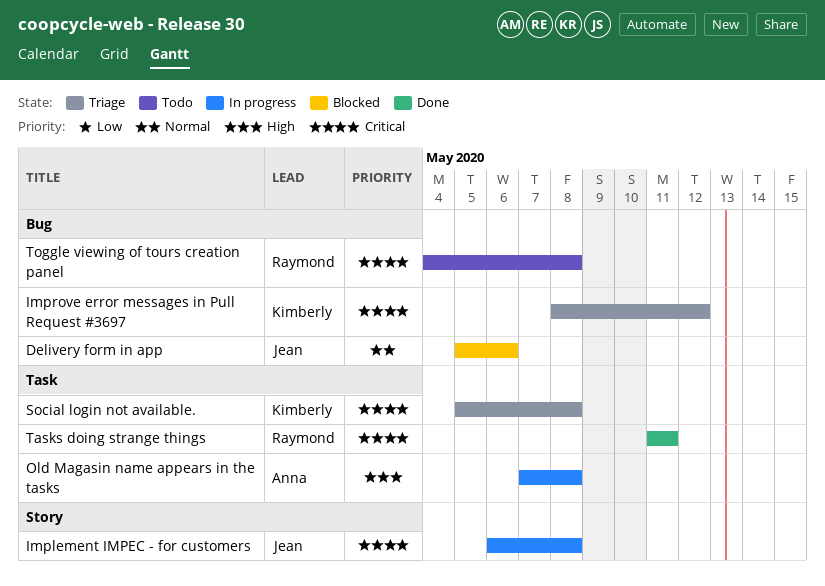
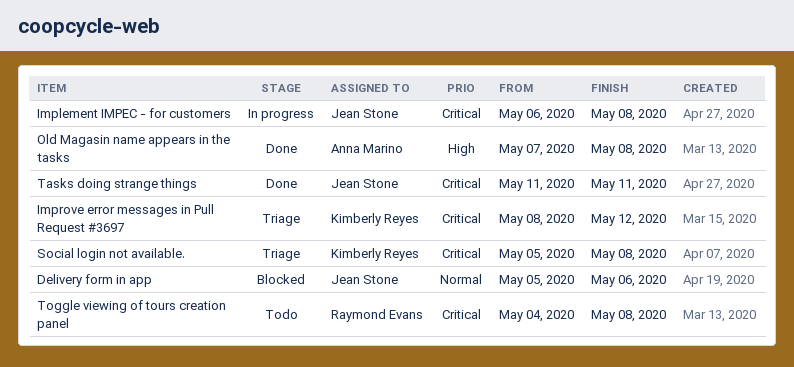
Old Magasin name appears in the tasks, status: In progress -> Done
Tasks doing strange things, owner: Raymond Evans -> Jean Stone

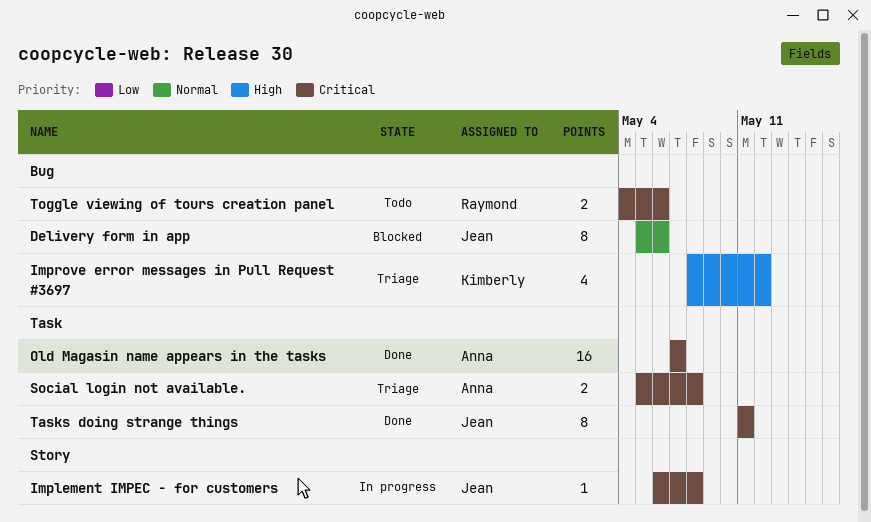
Improve error messages in Pull Request #3697, priority: Critical -> High
Old Magasin name appears in the tasks, priority: High -> Critical
Old Magasin name appears in the tasks, due: May 8 -> May 7
Social login not available., owner: Kimberly Reyes -> Anna Marino
Toggle viewing of tours creation panel, due: May 8 -> May 6

